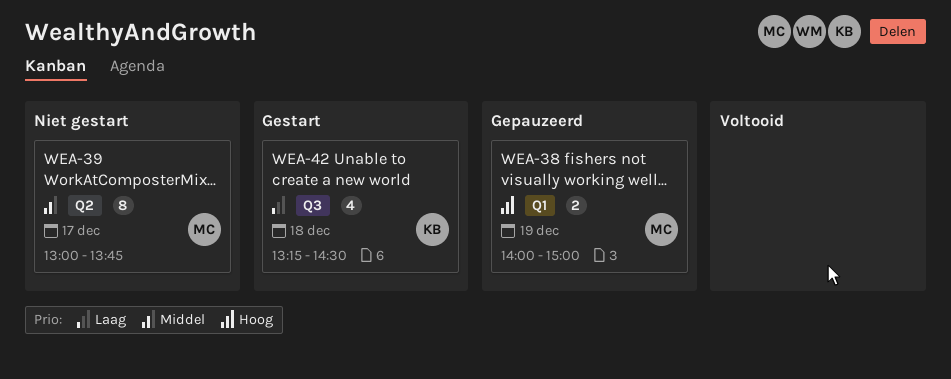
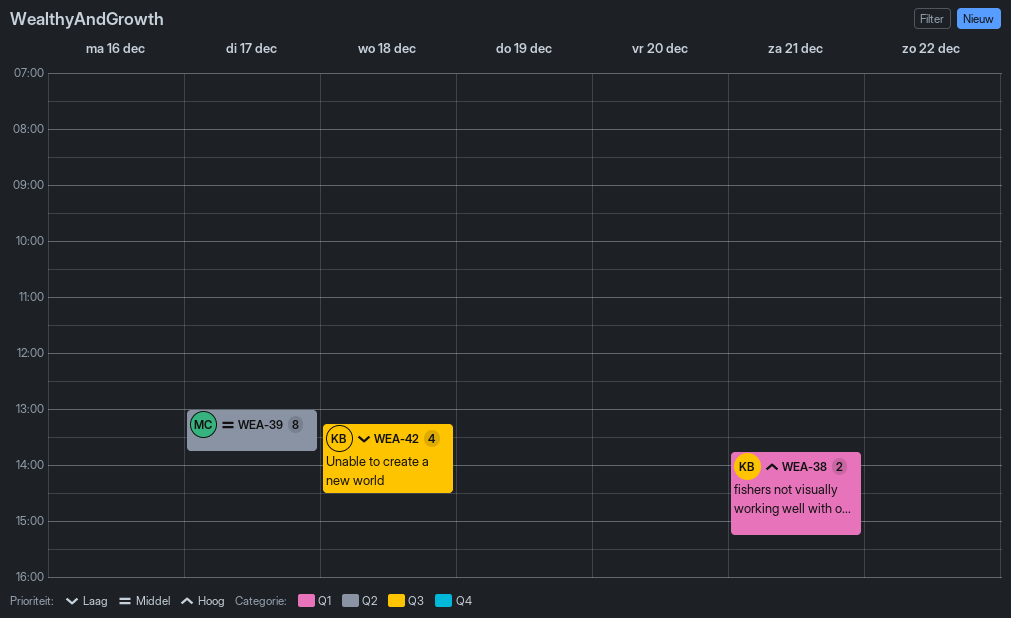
WEA-38, owner: MC -> KB
WEA-38, day: Dec 19 -> Dec 21
WEA-38, begins: 14:00 -> 13:45
WEA-38, ends: 15:00 -> 15:15

